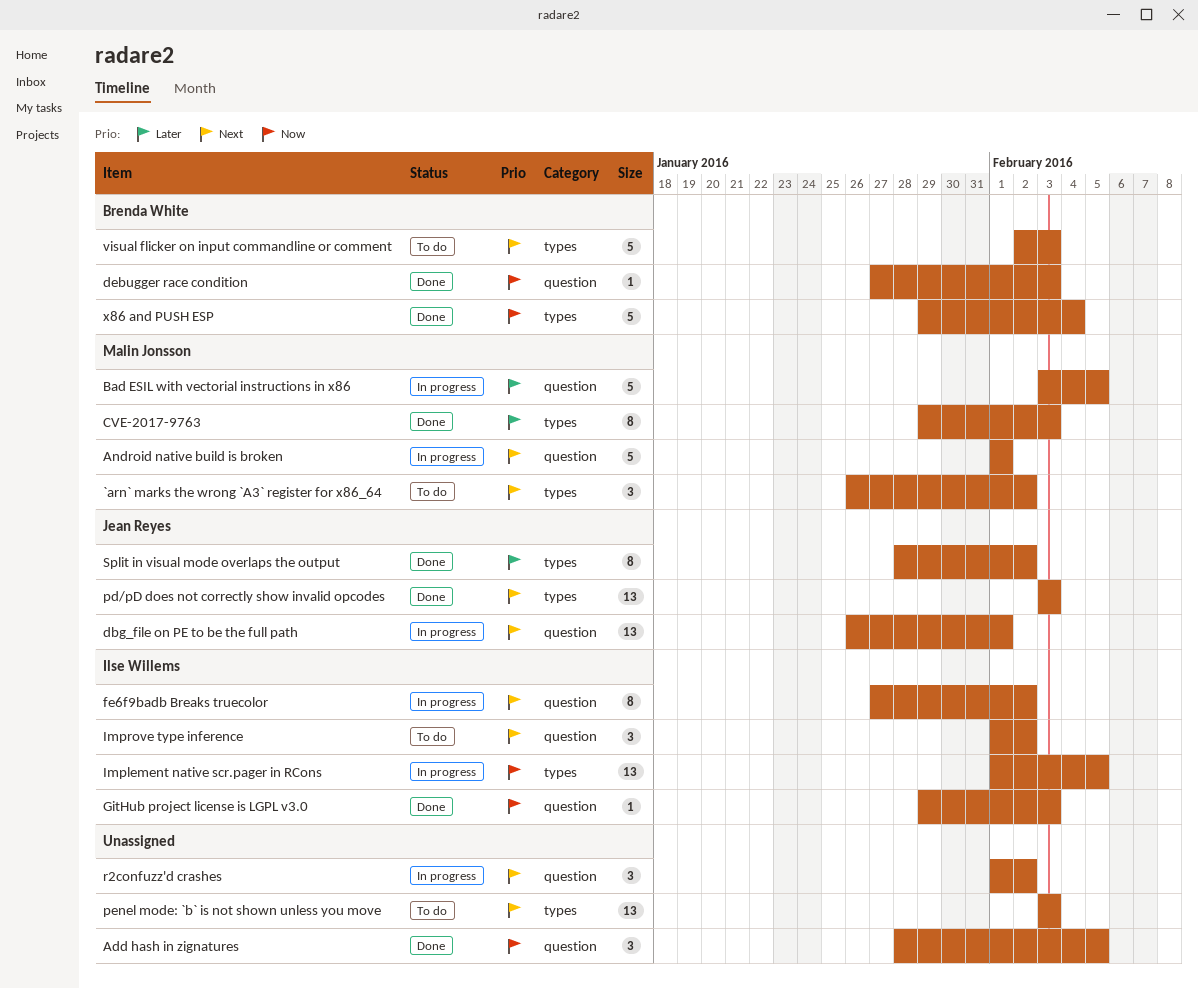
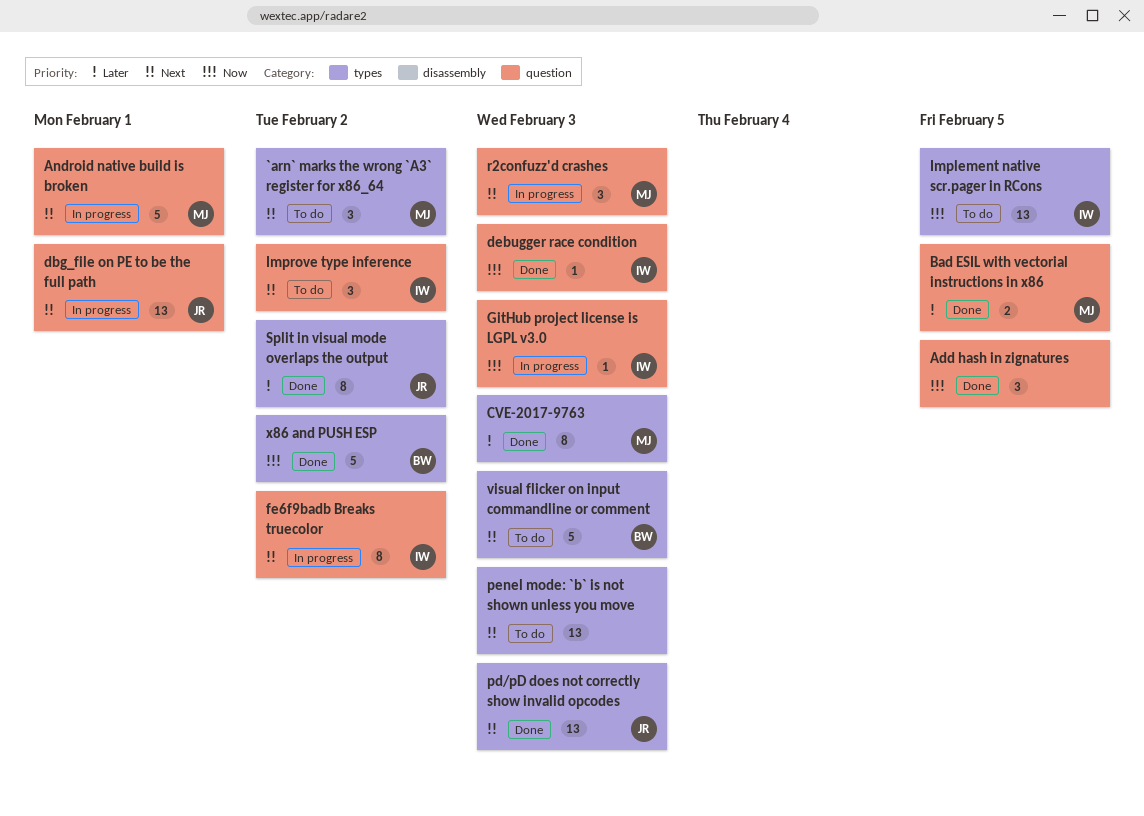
Bad ESIL with vectorial instructions in x86, status: In progress -> Done
Bad ESIL with vectorial instructions in x86, estimate: 5 -> 2
debugger race condition, owner: Brenda White -> Ilse Willems
GitHub project license is LGPL v3.0, status: Done -> In progress
Implement native scr.pager in RCons, status: In progress -> To do
r2confuzz'd crashes, owner: none -> Malin Jonsson
r2confuzz'd crashes, due: Feb 2 -> Feb 3
x86 and PUSH ESP, due: Feb 4 -> Feb 2

